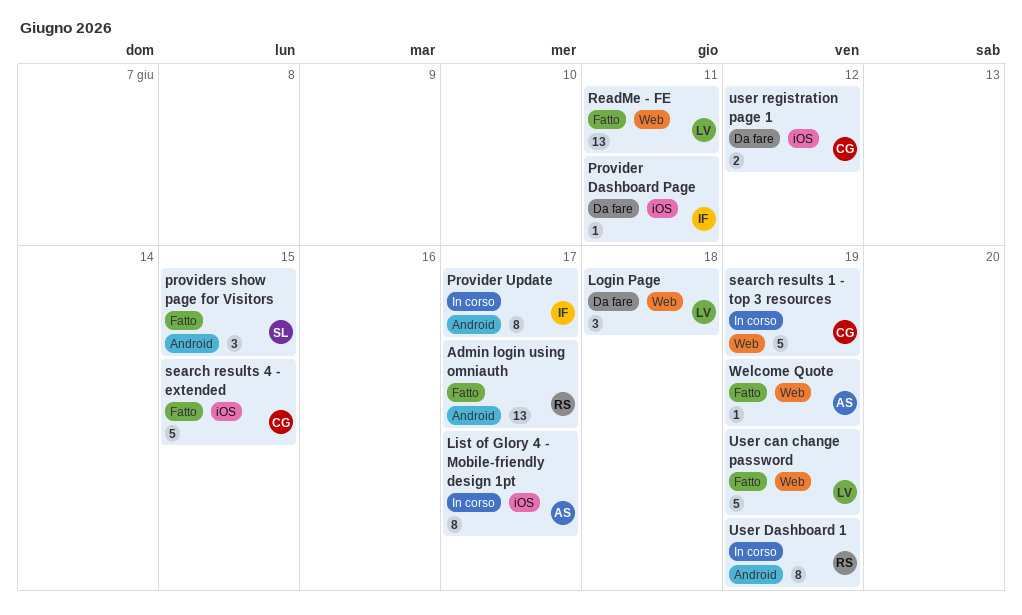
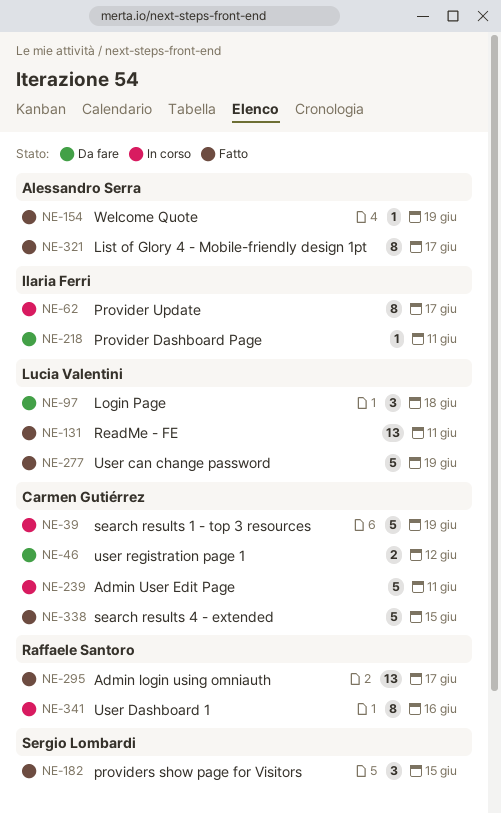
Admin User Edit Page: none -> present
List of Glory 4 - Mobile-friendly design 1pt, status: In corso -> Fatto
User Dashboard 1, due: Jun 19 -> Jun 16

